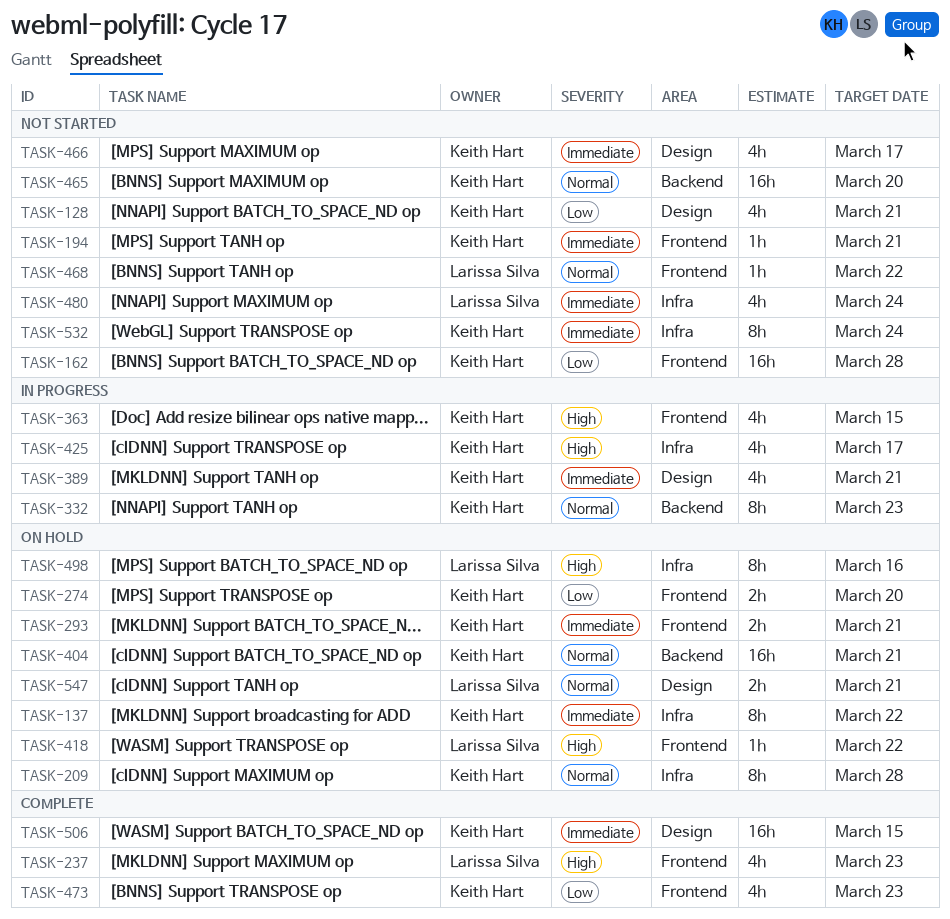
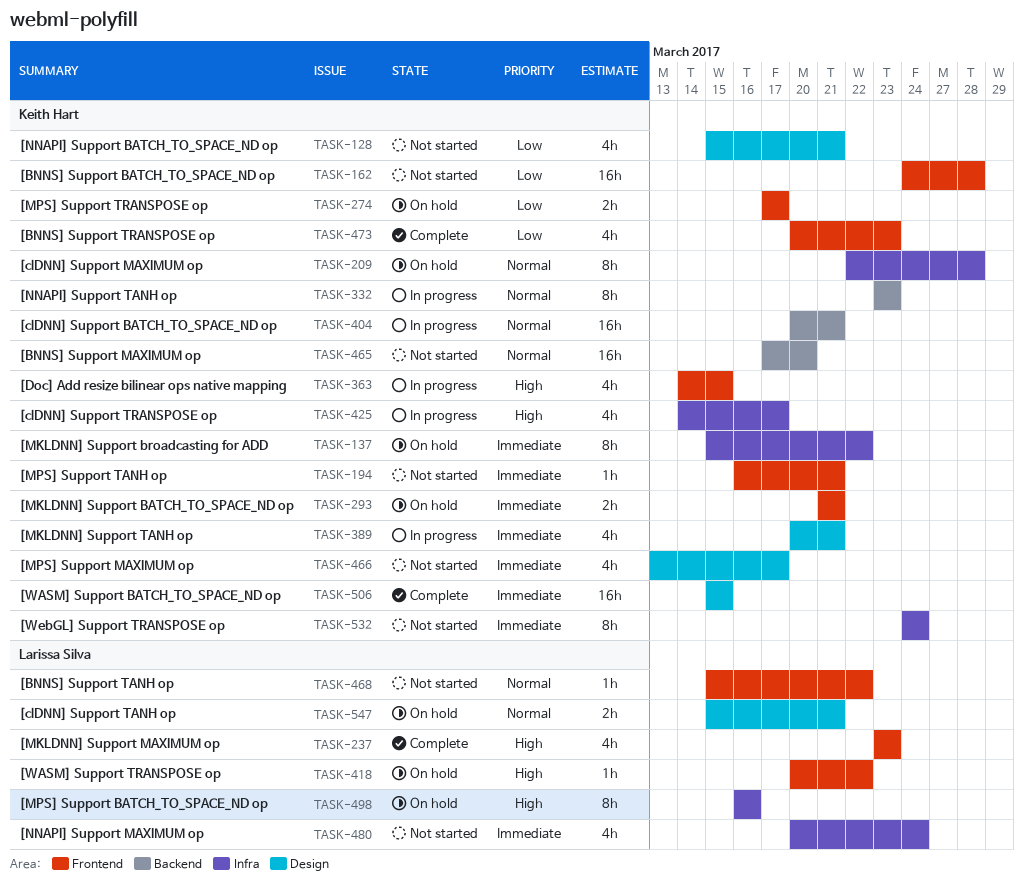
TASK-274, due: Mar 20 -> Mar 17
TASK-404, status: On hold -> In progress

